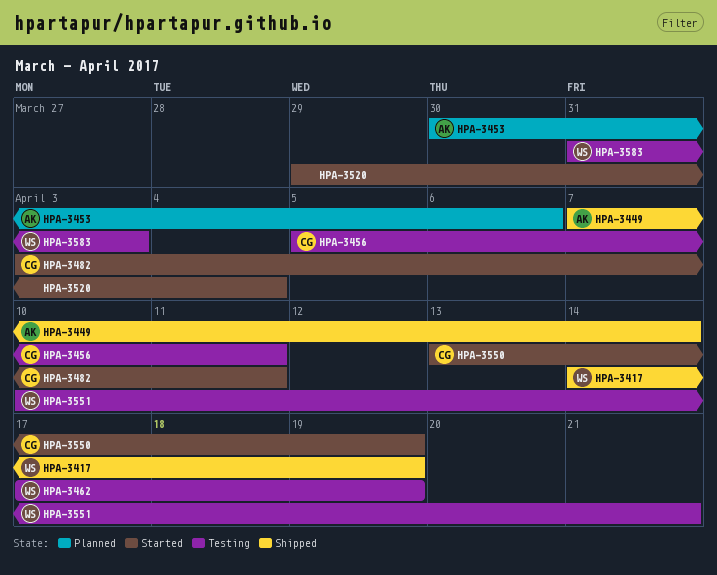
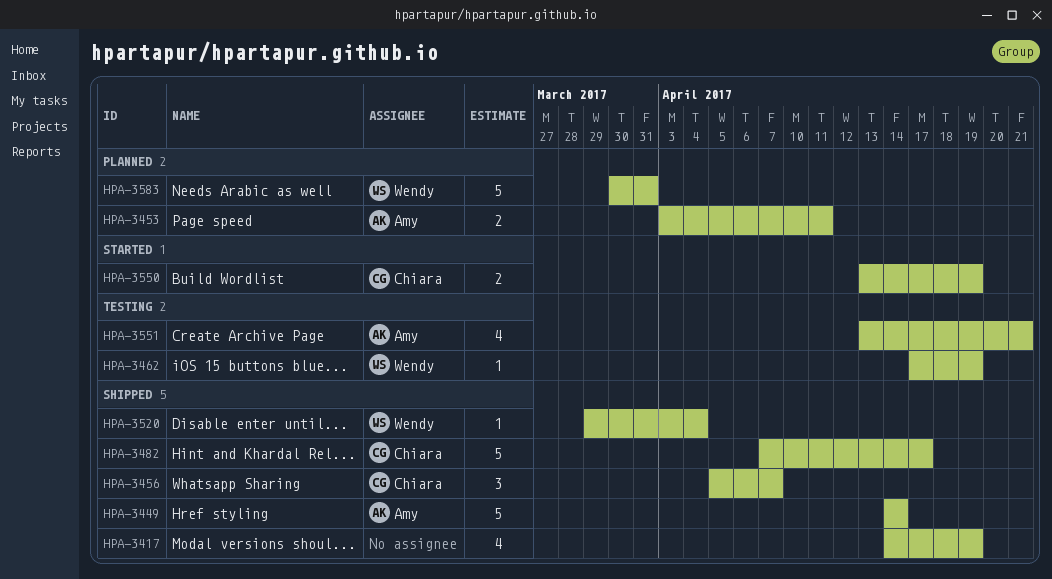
HPA-3417, owner: Wendy -> none
HPA-3449, start: Apr 7 -> Apr 14
HPA-3453, start: Mar 30 -> Apr 3
HPA-3453, due: Apr 6 -> Apr 11
HPA-3456, status: Testing -> Shipped
HPA-3456, due: Apr 11 -> Apr 7
HPA-3482, status: Started -> Shipped
HPA-3482, start: Apr 3 -> Apr 7
HPA-3482, due: Apr 11 -> Apr 17
HPA-3520, status: Started -> Shipped
HPA-3520, owner: none -> Wendy
HPA-3551, owner: Wendy -> Amy
HPA-3551, start: Apr 10 -> Apr 13
HPA-3583, status: Testing -> Planned
HPA-3583, start: Mar 31 -> Mar 30
HPA-3583, due: Apr 3 -> Mar 31

